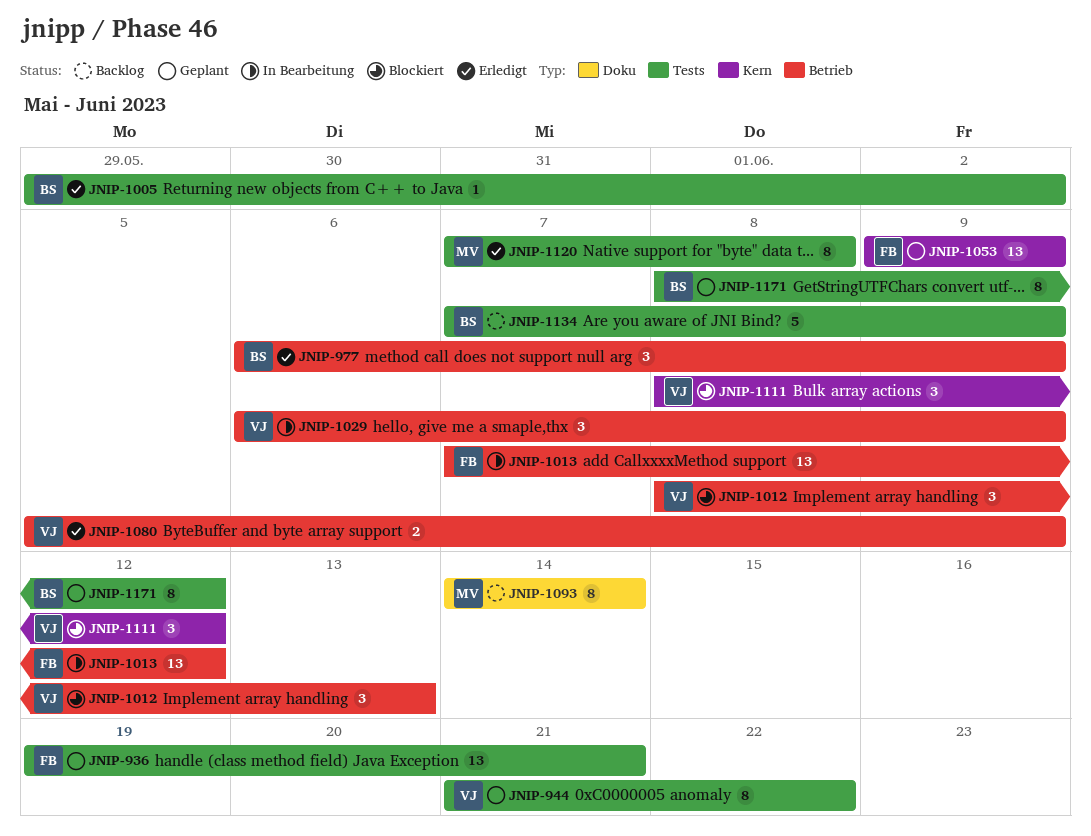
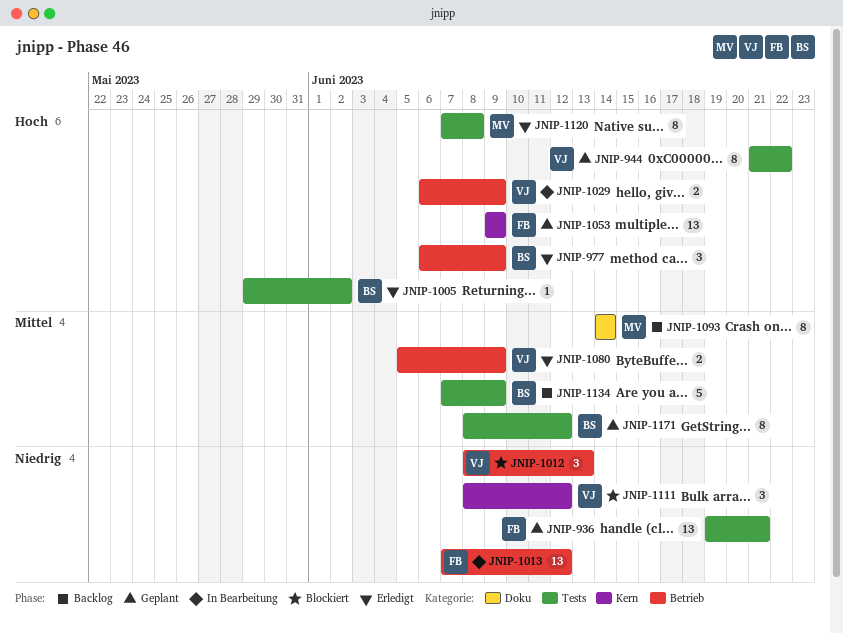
JNIP-1029, estimate: 3 -> 2

